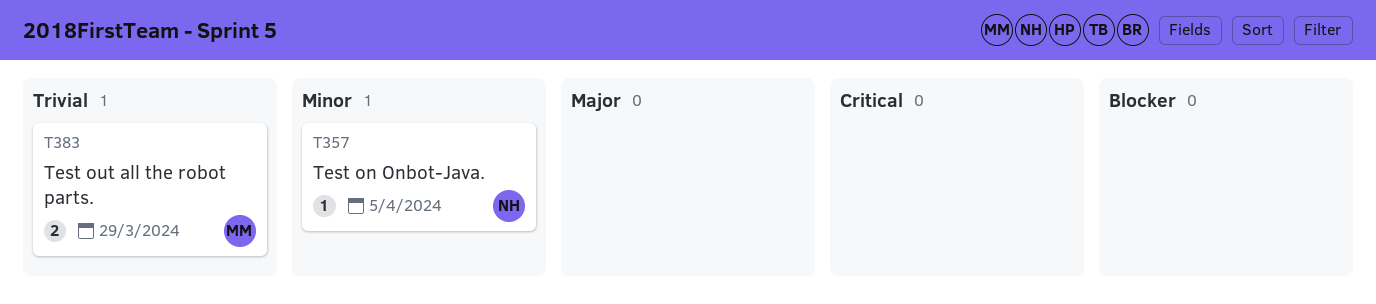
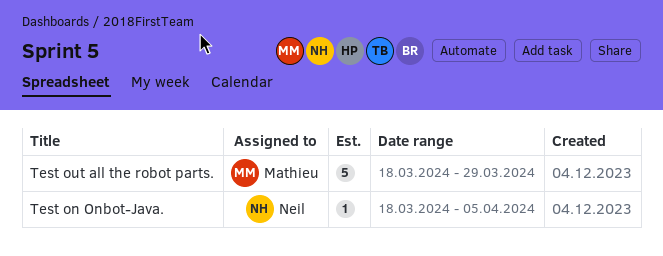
Test out all the robot parts., estimate: 2 -> 5

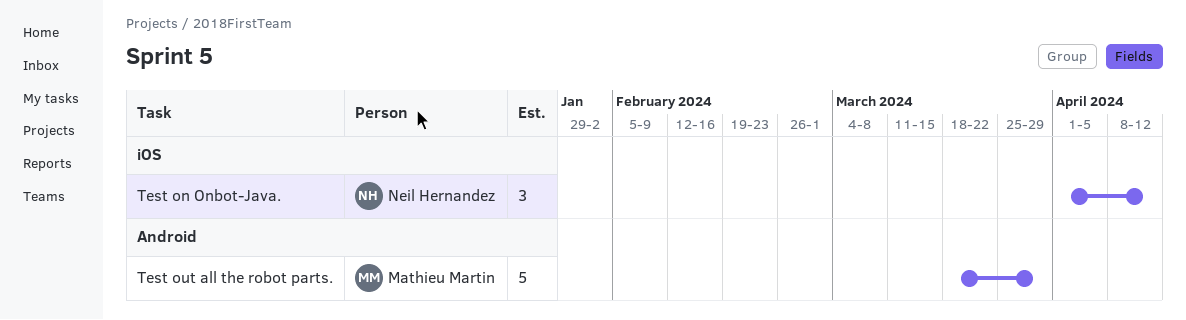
Test on Onbot-Java., estimate: 1 -> 3
Test on Onbot-Java., start: Mar 18 -> Apr 1
Test on Onbot-Java., due: Apr 5 -> Apr 12

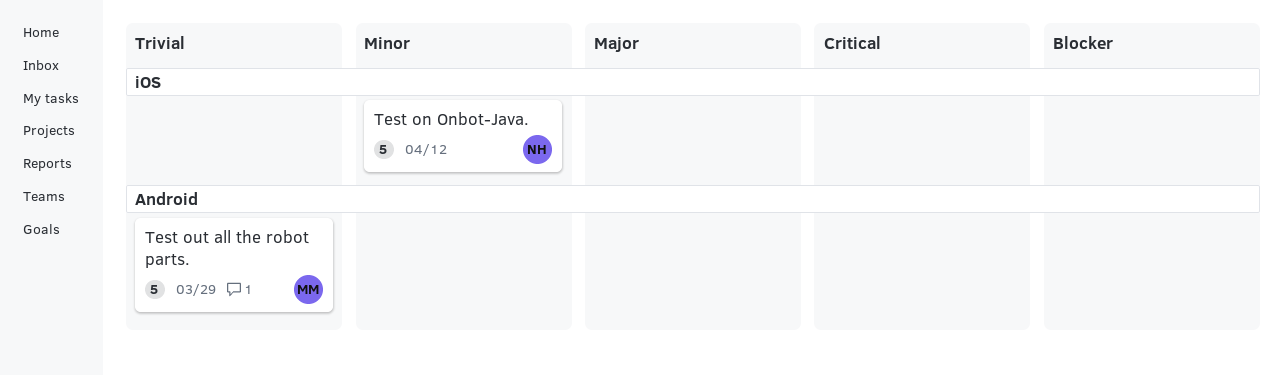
Test on Onbot-Java., estimate: 3 -> 5

